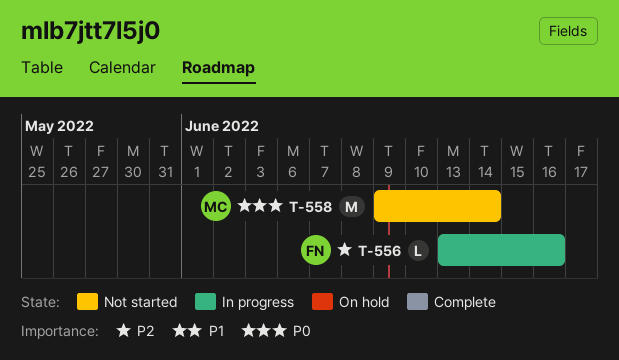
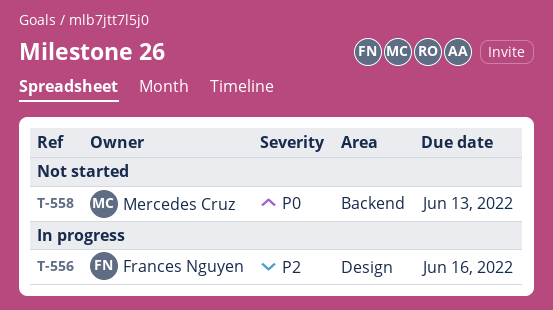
T-558, due: Jun 14 -> Jun 13

